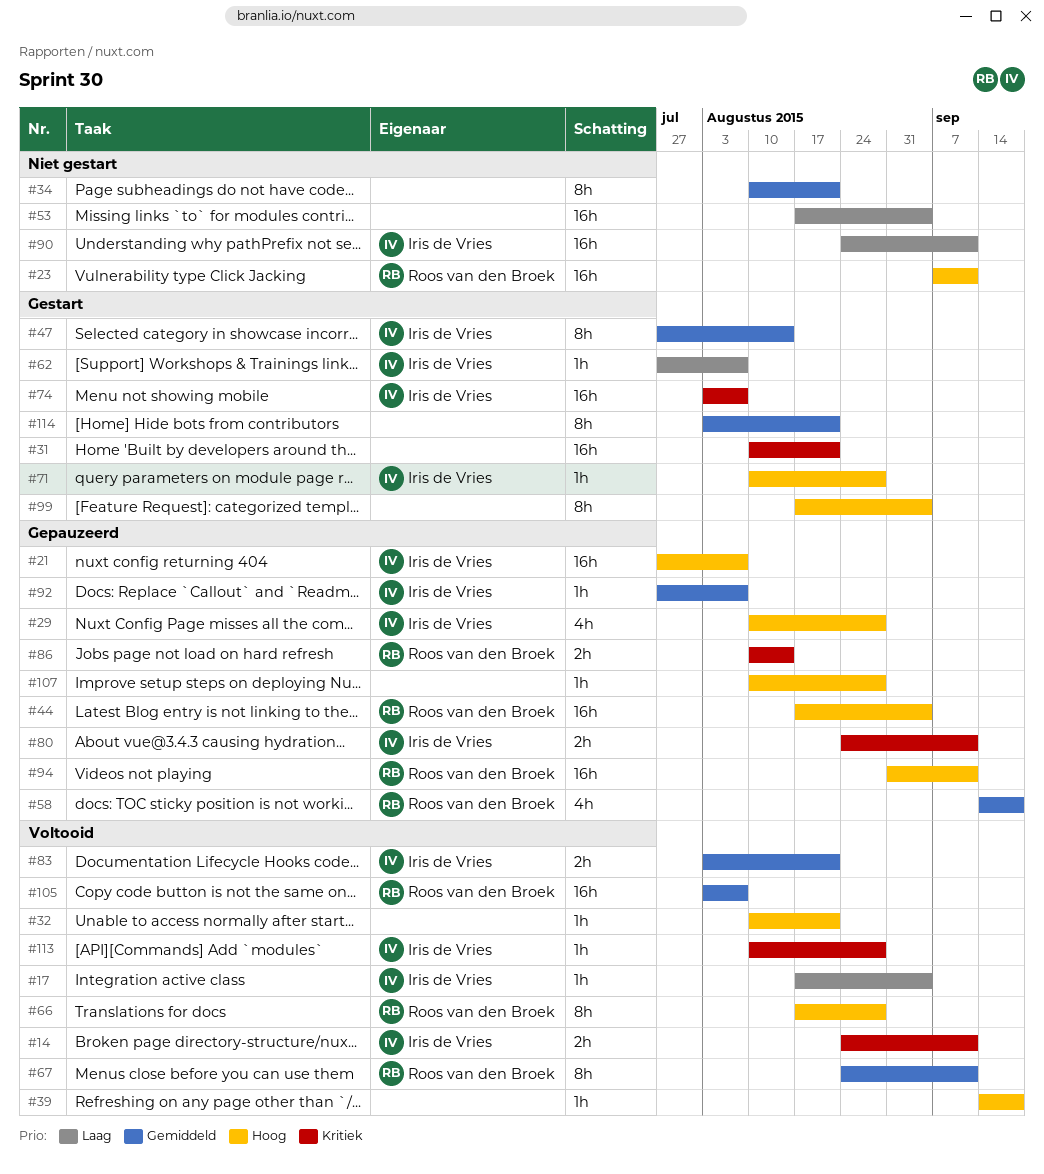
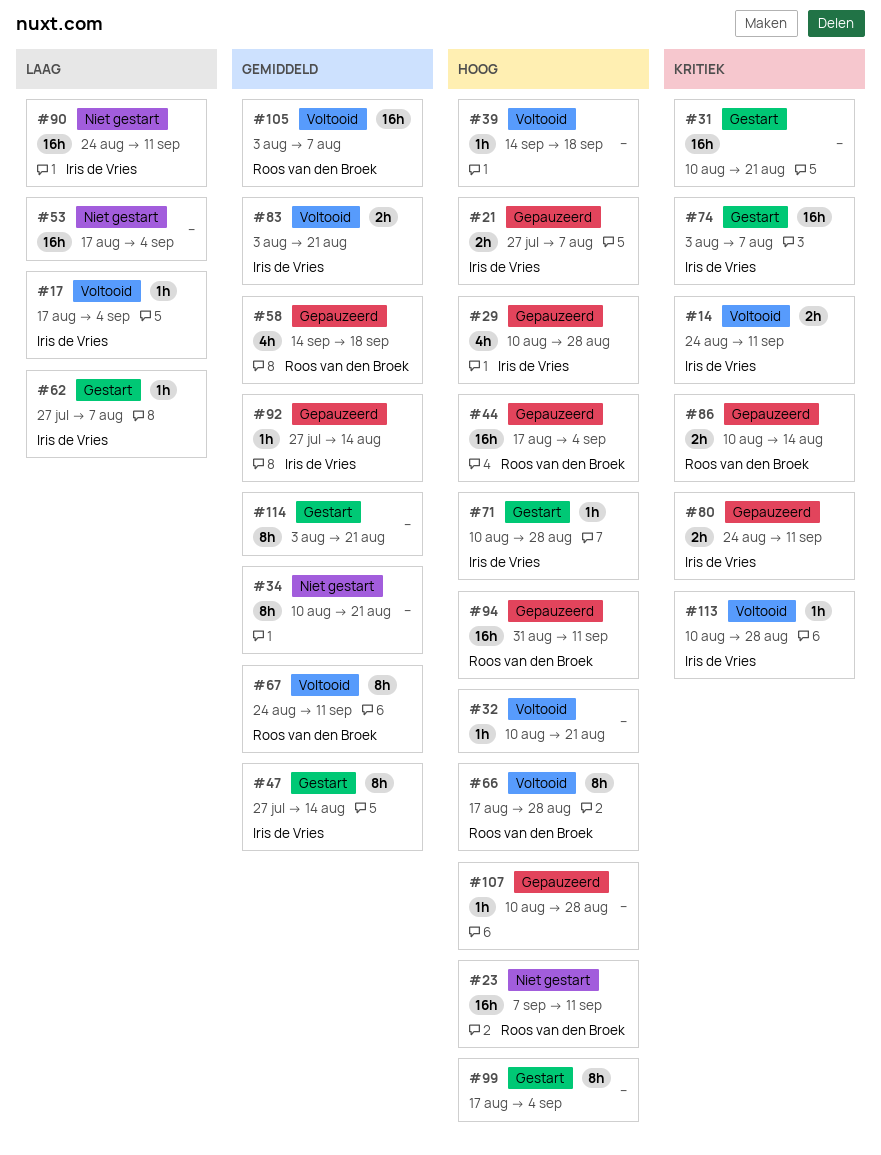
#21, estimate: 16h -> 2h
#92, due: Aug 7 -> Aug 14

